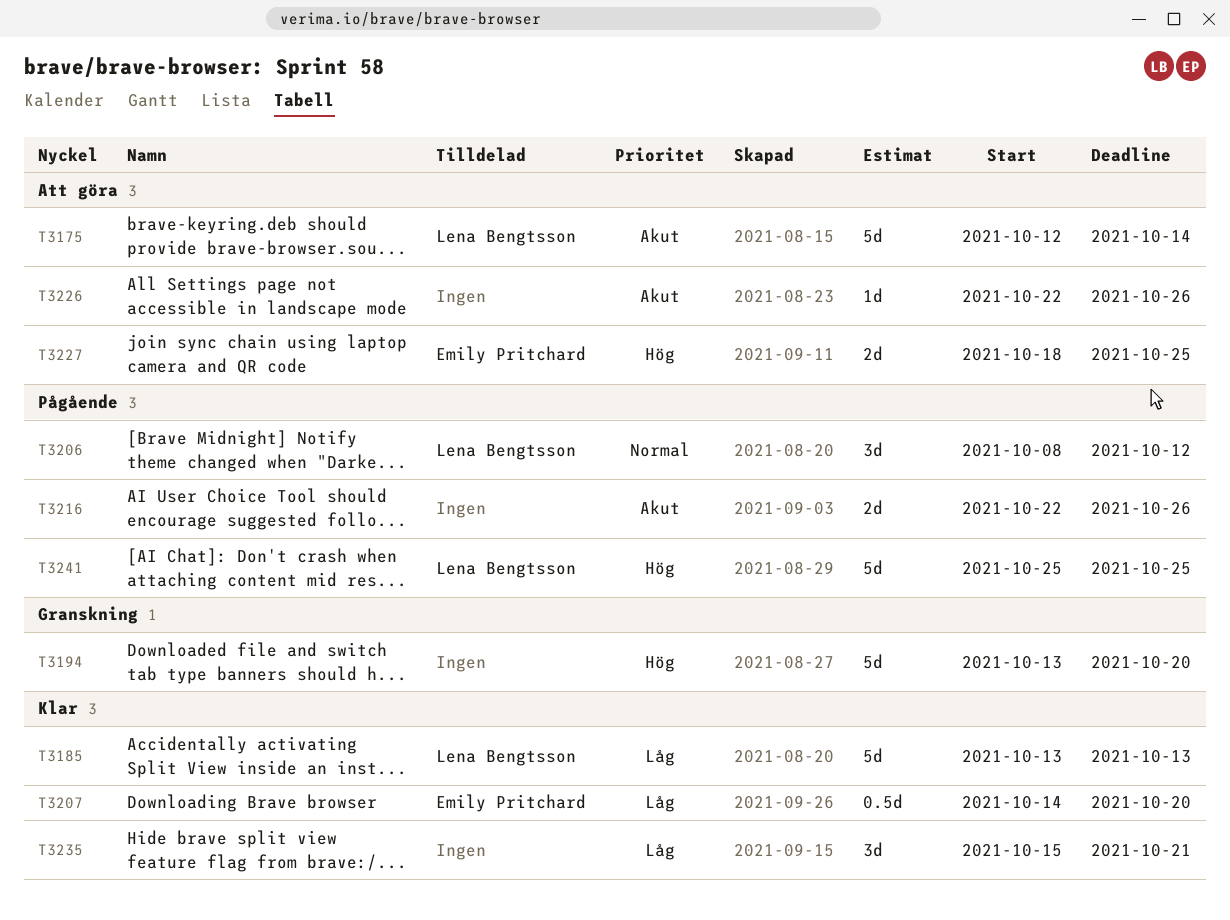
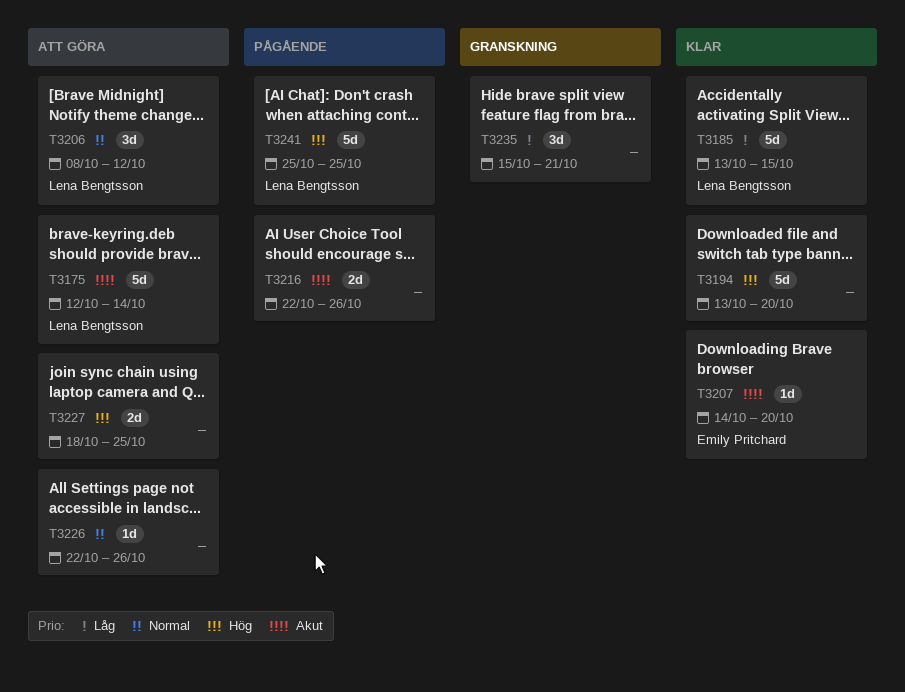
T3185, due: Oct 13 -> Oct 15
T3194, status: Granskning -> Klar
T3206, status: Pågående -> Att göra
T3207, priority: Låg -> Akut
T3207, estimate: 0.5d -> 1d
T3226, priority: Akut -> Normal
T3227, owner: Emily Pritchard -> none
T3235, status: Klar -> Granskning

